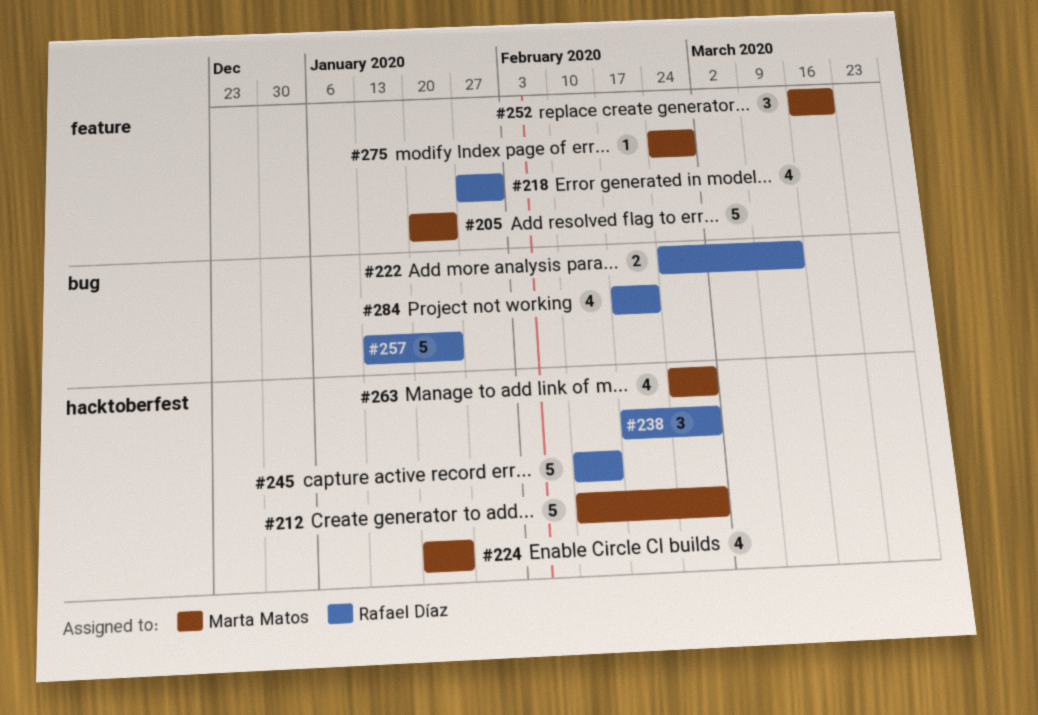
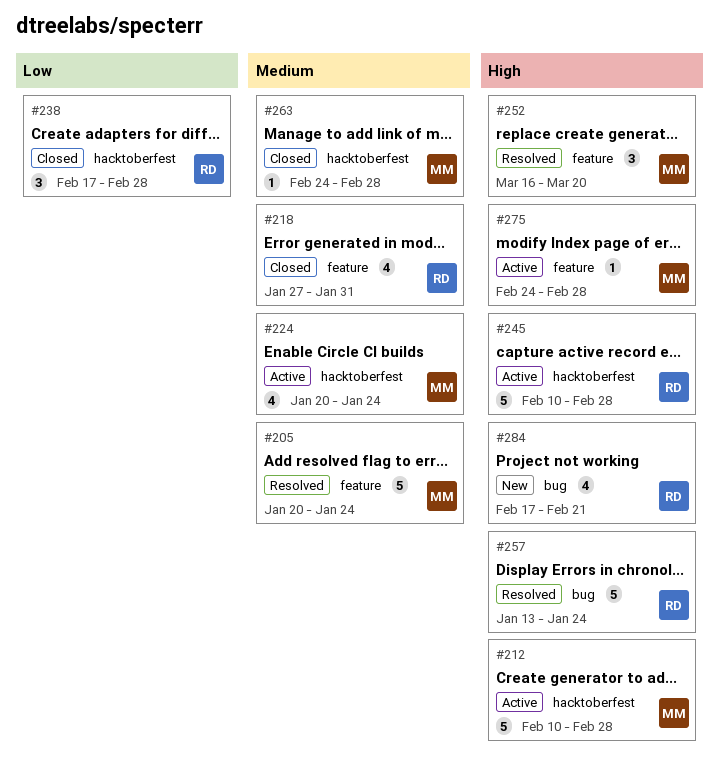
#222: present -> none
#245, due: Feb 14 -> Feb 28
#263, estimate: 4 -> 1

